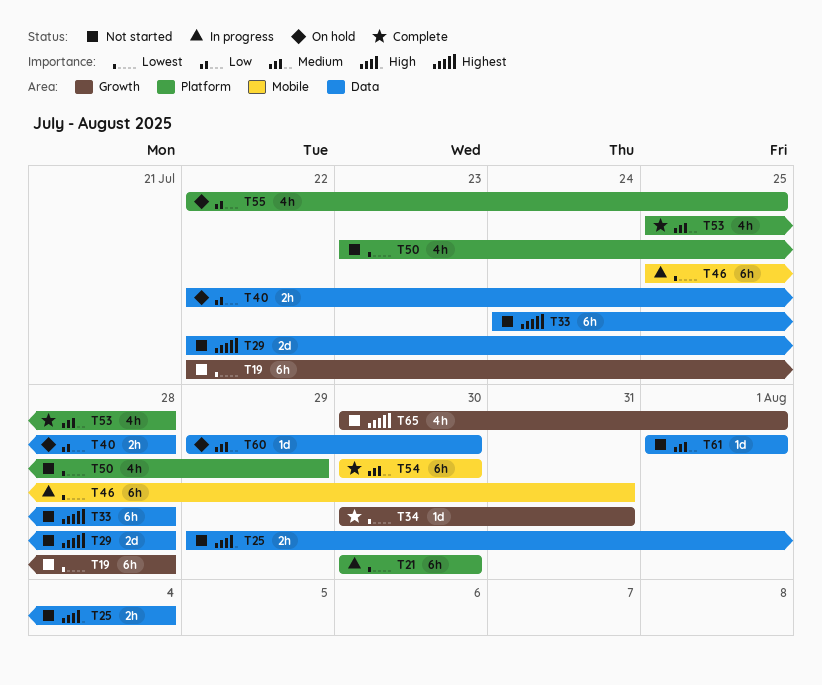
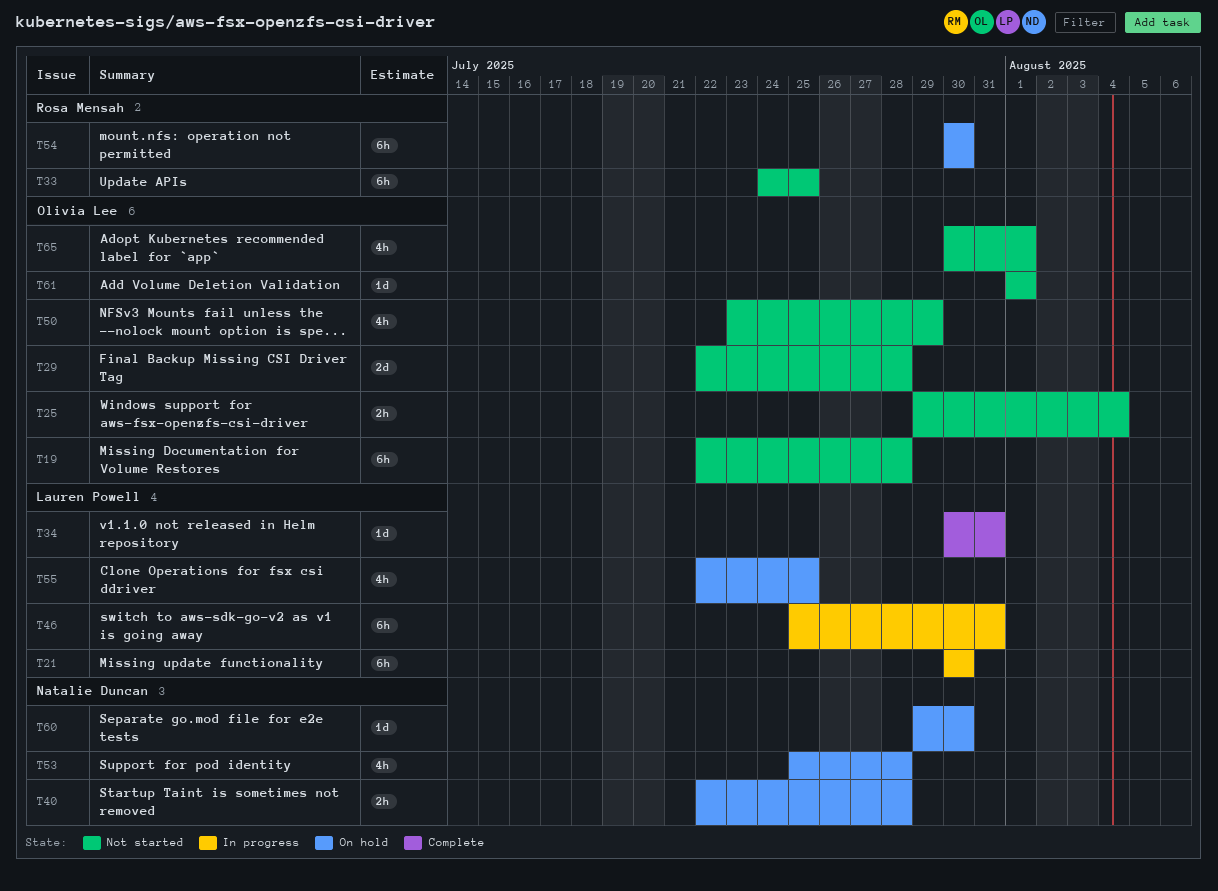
T33, due: Jul 28 -> Jul 25
T53, status: Complete -> On hold
T54, status: Complete -> On hold

